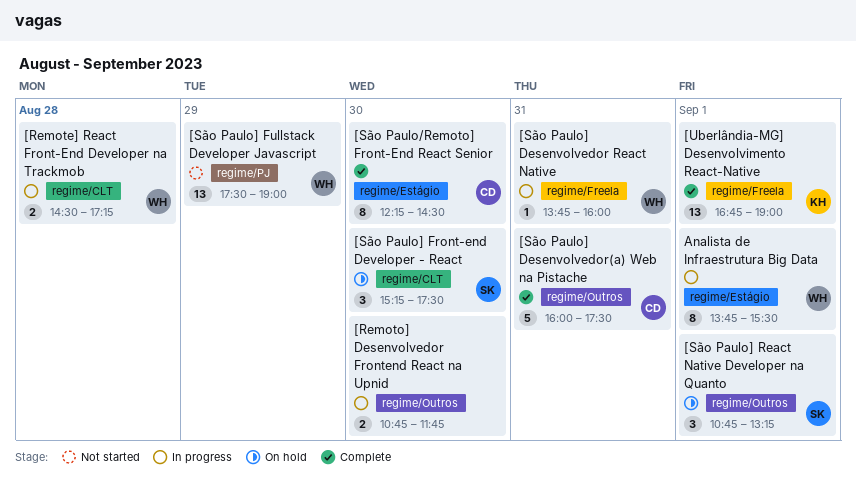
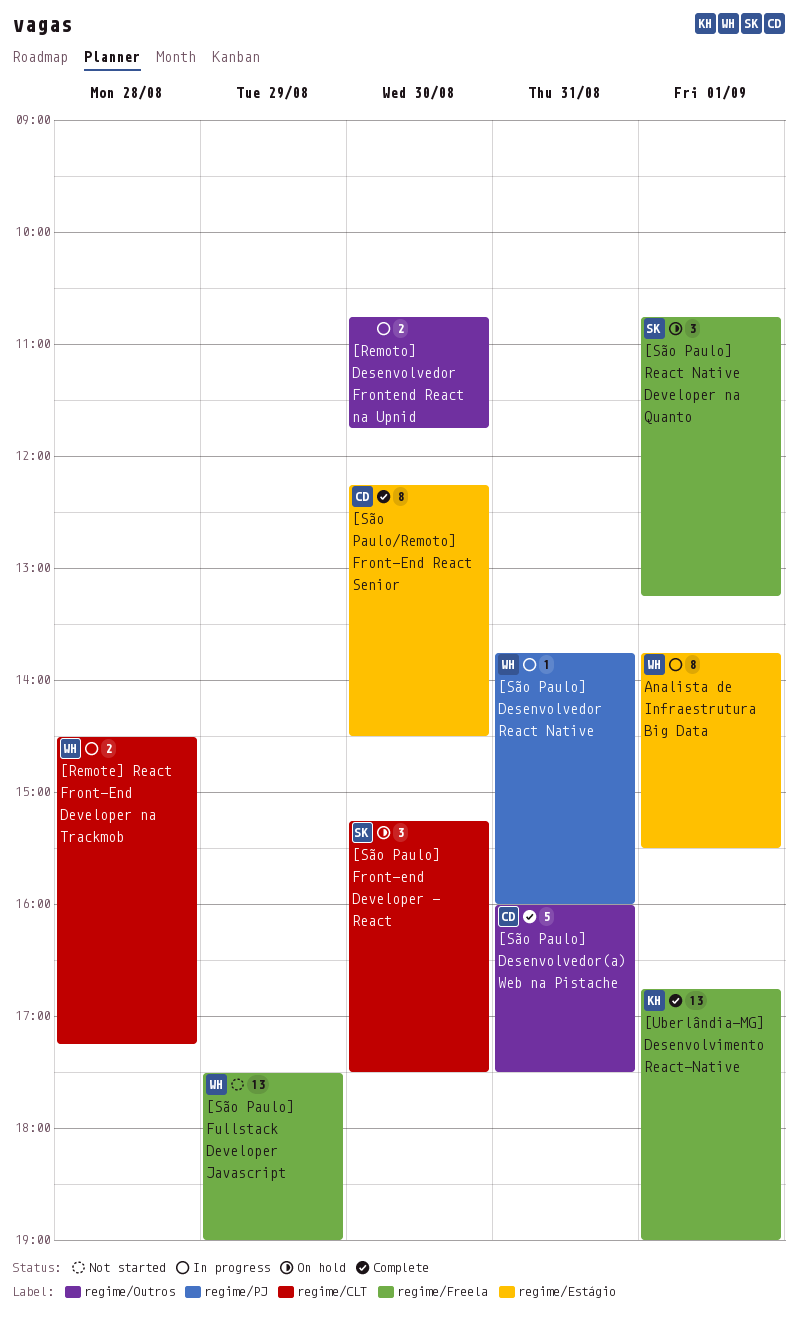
[São Paulo] Desenvolvedor React Native, label: regime/Freela -> regime/PJ
[São Paulo] Fullstack Developer Javascript, label: regime/PJ -> regime/Freela
[São Paulo] React Native Developer na Quanto, label: regime/Outros -> regime/Freela

